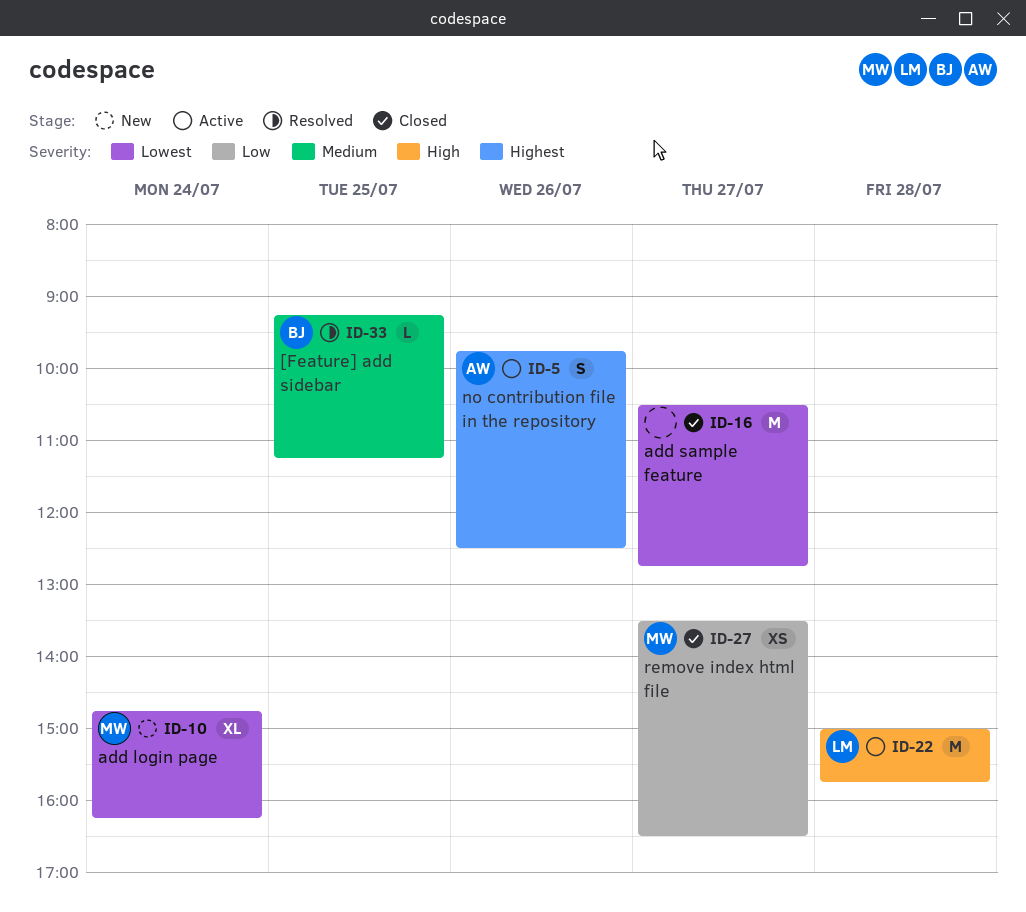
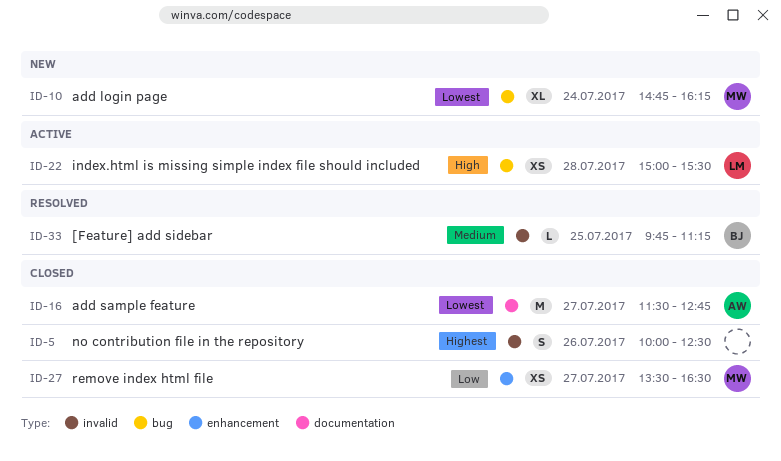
ID-5, status: Active -> Closed
ID-5, owner: AW -> none
ID-5, begins: 09:45 -> 10:00
ID-16, owner: none -> AW
ID-16, begins: 10:30 -> 11:30
ID-22, estimate: M -> XS
ID-22, ends: 15:45 -> 15:30
ID-33, begins: 09:15 -> 09:45

